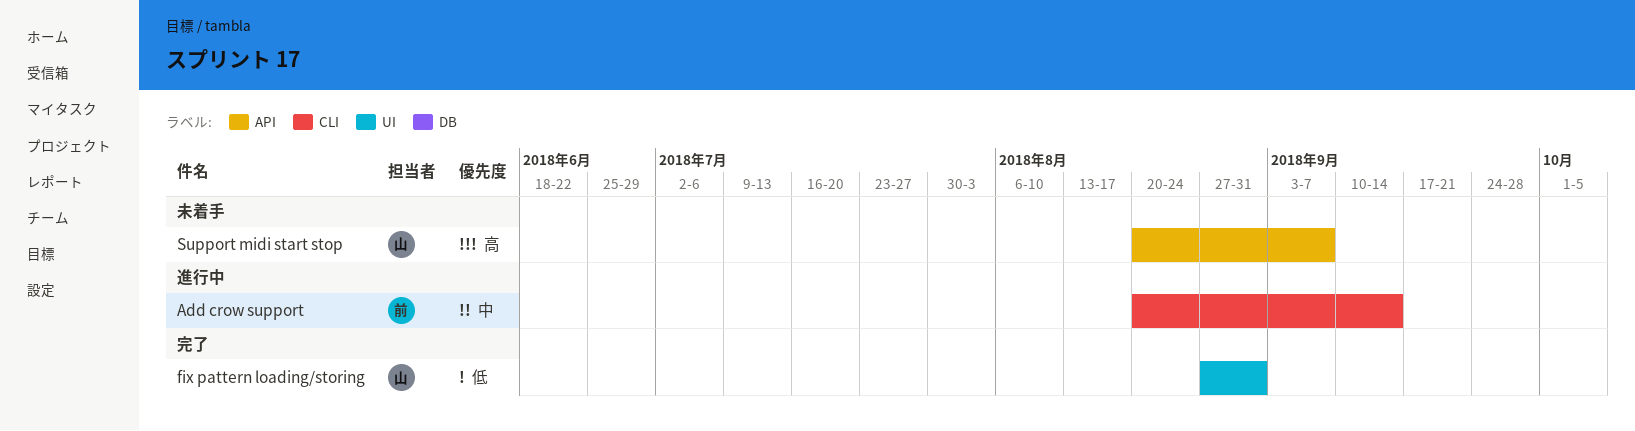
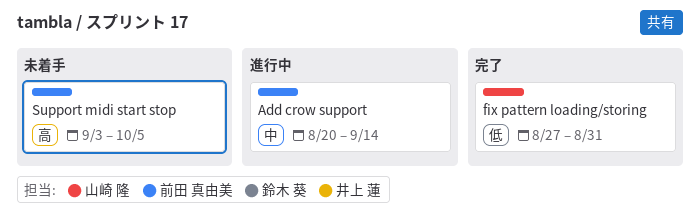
Support midi start stop, owner: 山崎 隆 -> 前田 真由美
Support midi start stop, start: Aug 20 -> Sep 3
Support midi start stop, due: Sep 7 -> Oct 5

